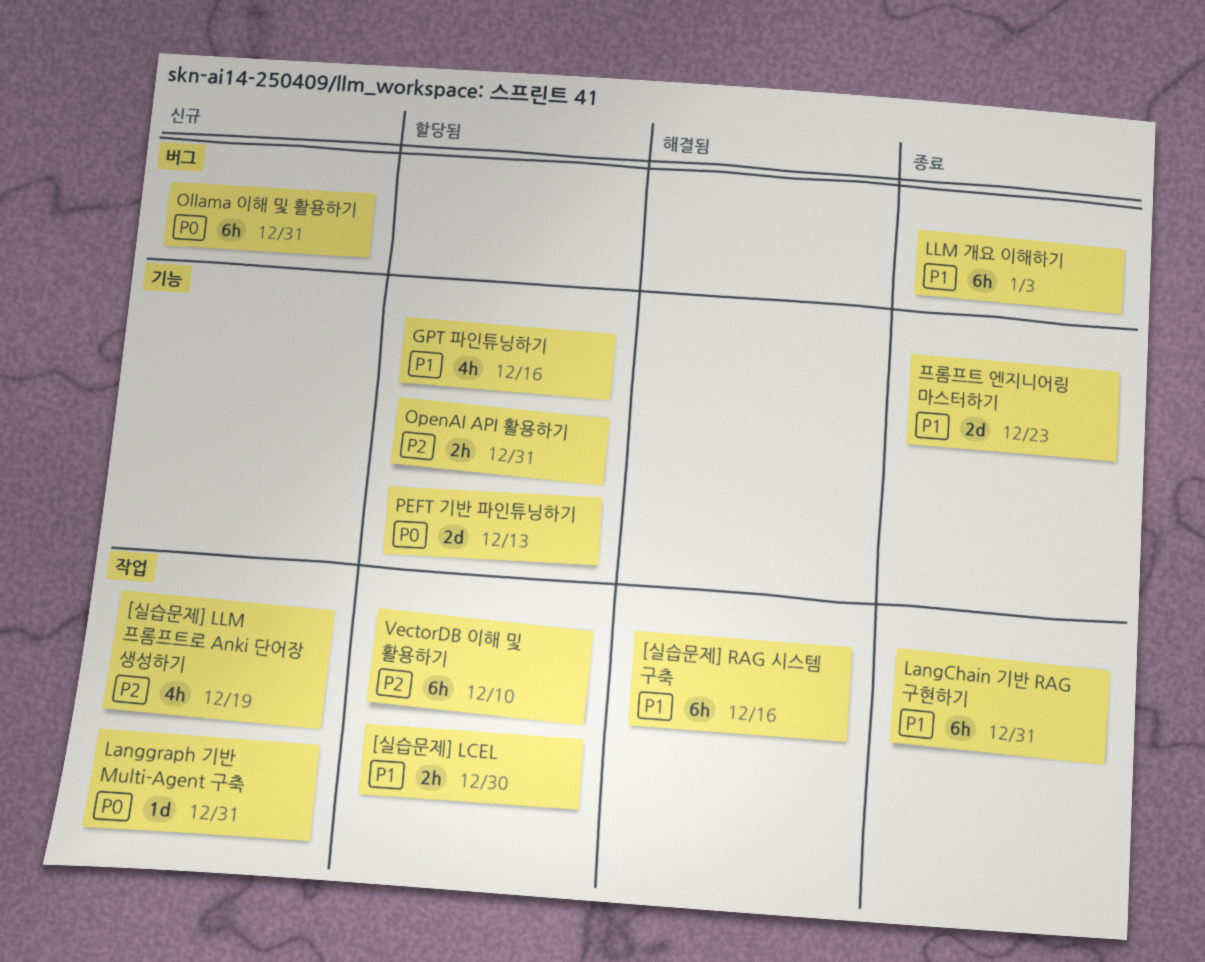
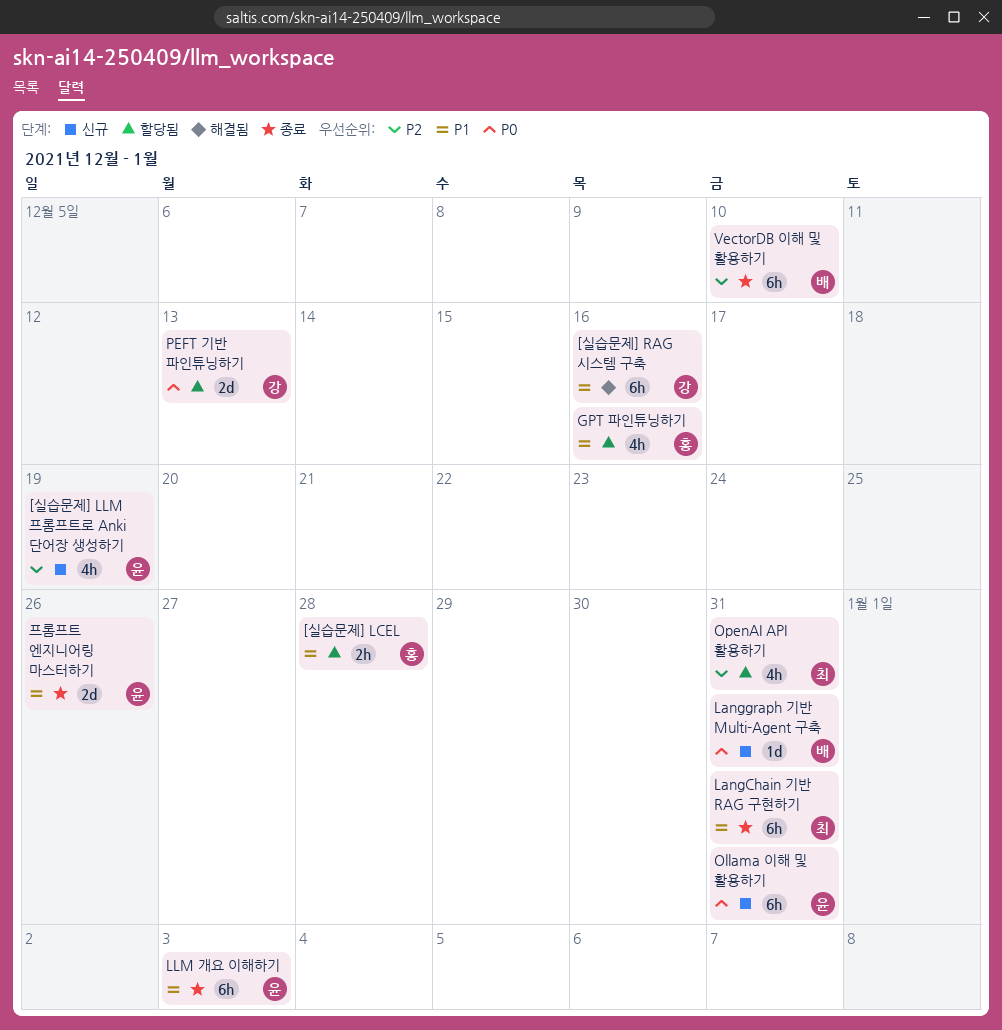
[실습문제] LCEL, due: Dec 30 -> Dec 28
OpenAI API 활용하기, estimate: 2h -> 4h
VectorDB 이해 및 활용하기, status: 할당됨 -> 종료
프롬프트 엔지니어링 마스터하기, due: Dec 23 -> Dec 26

